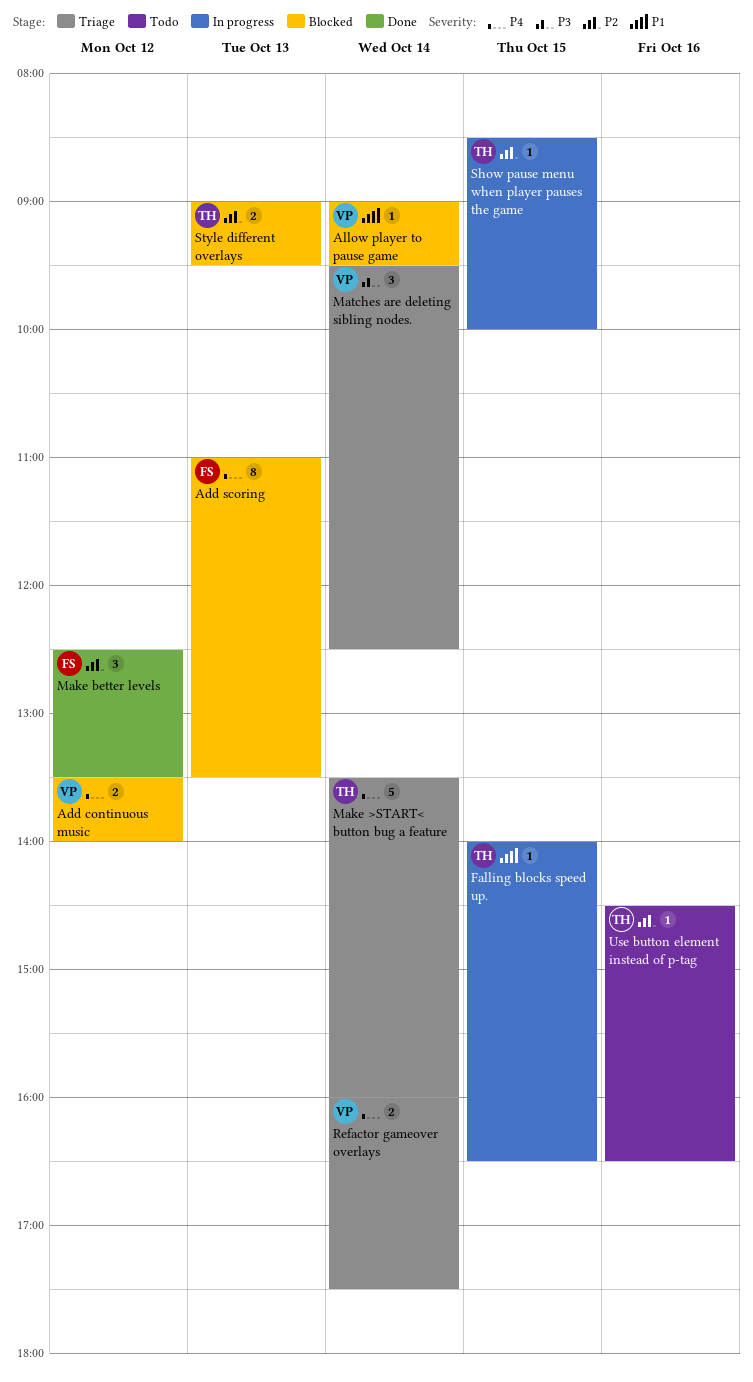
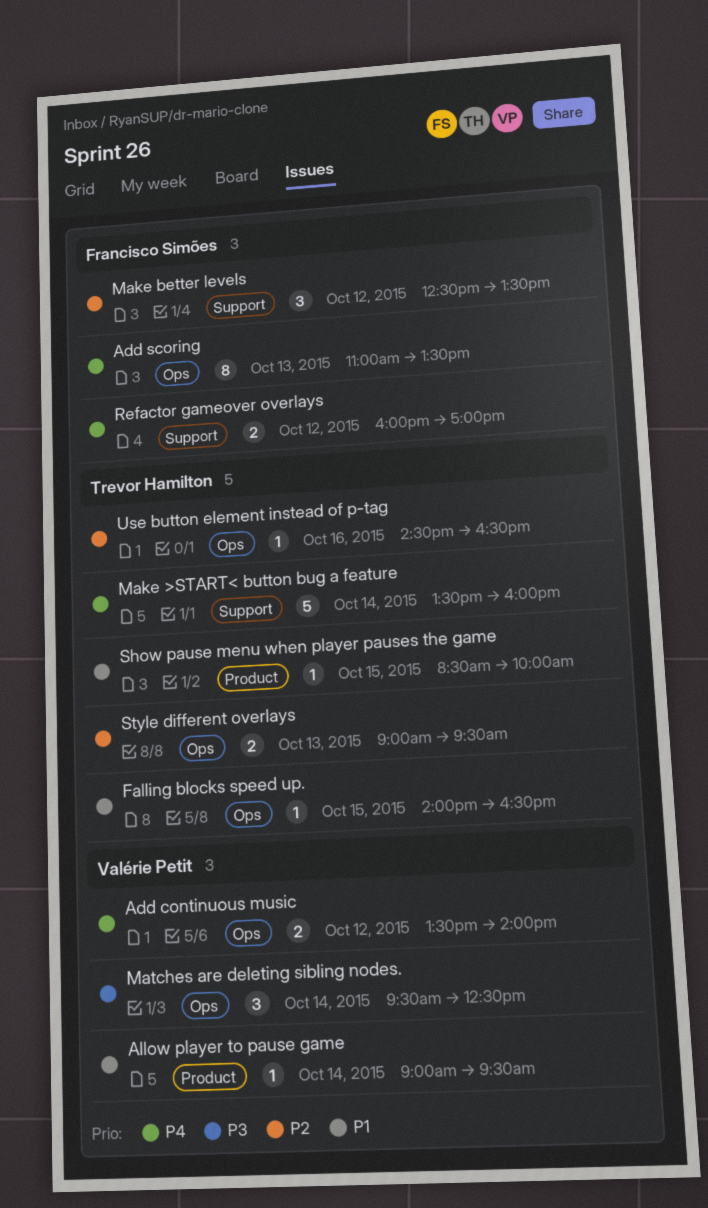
Refactor gameover overlays, owner: Valérie Petit -> Francisco Simões
Refactor gameover overlays, day: Oct 14 -> Oct 12
Refactor gameover overlays, ends: 17:30 -> 17:00
Show pause menu when player pauses the game, priority: P2 -> P1

